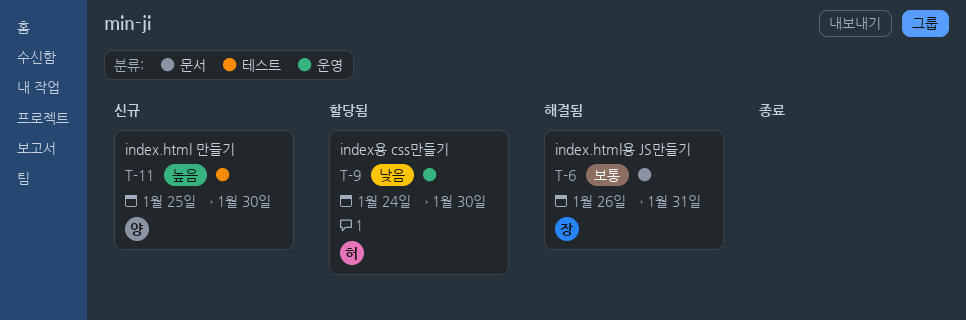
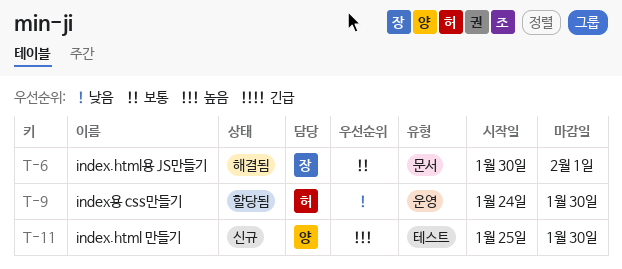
T-6, start: Jan 26 -> Jan 30
T-6, due: Jan 31 -> Feb 1

